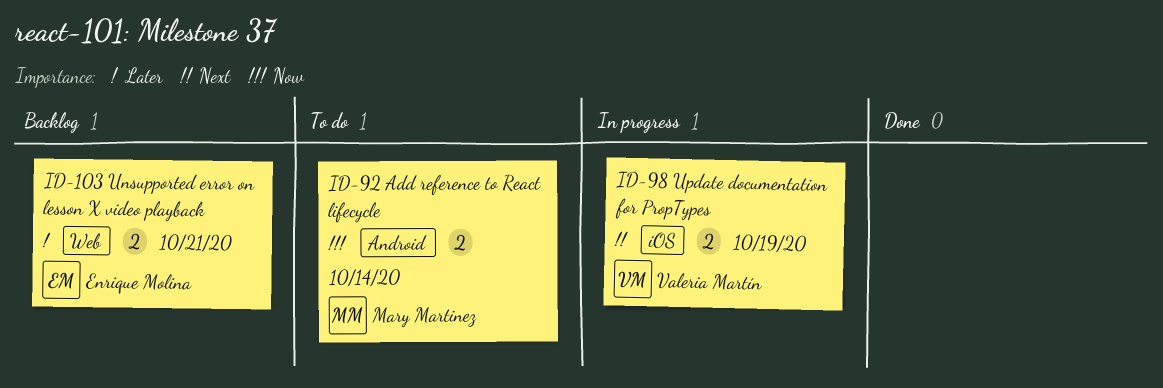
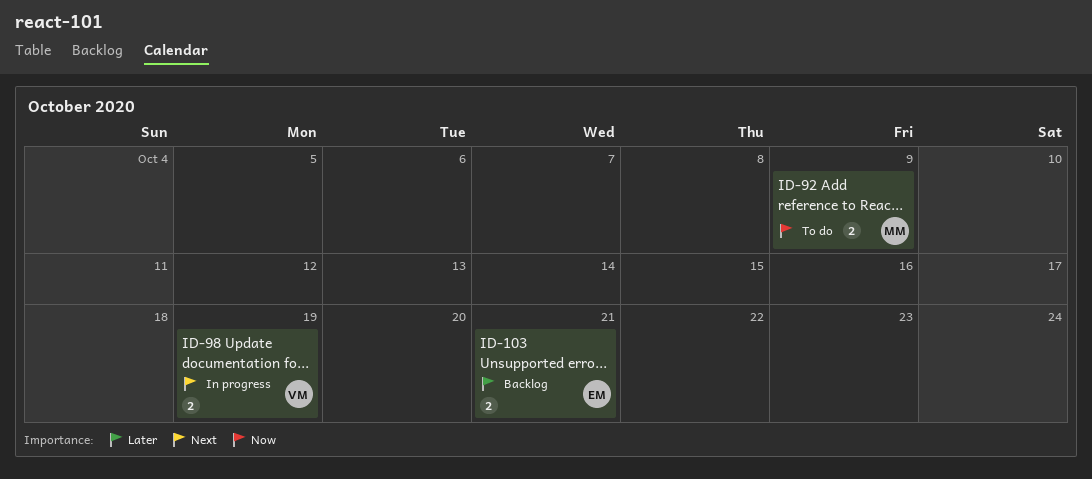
ID-92, due: Oct 14 -> Oct 9

